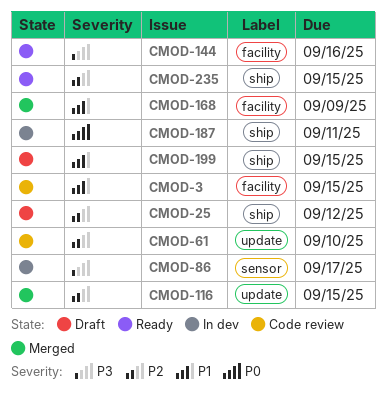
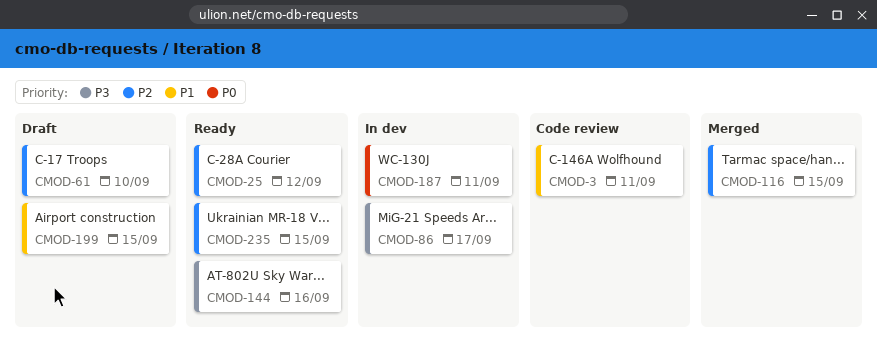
CMOD-3, due: Sep 15 -> Sep 11
CMOD-25, status: Draft -> Ready
CMOD-61, status: Code review -> Draft
CMOD-168: present -> none

